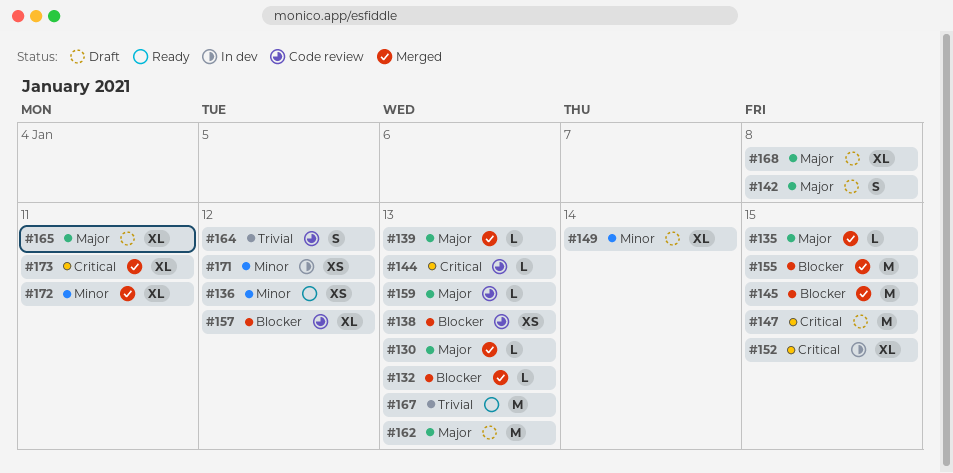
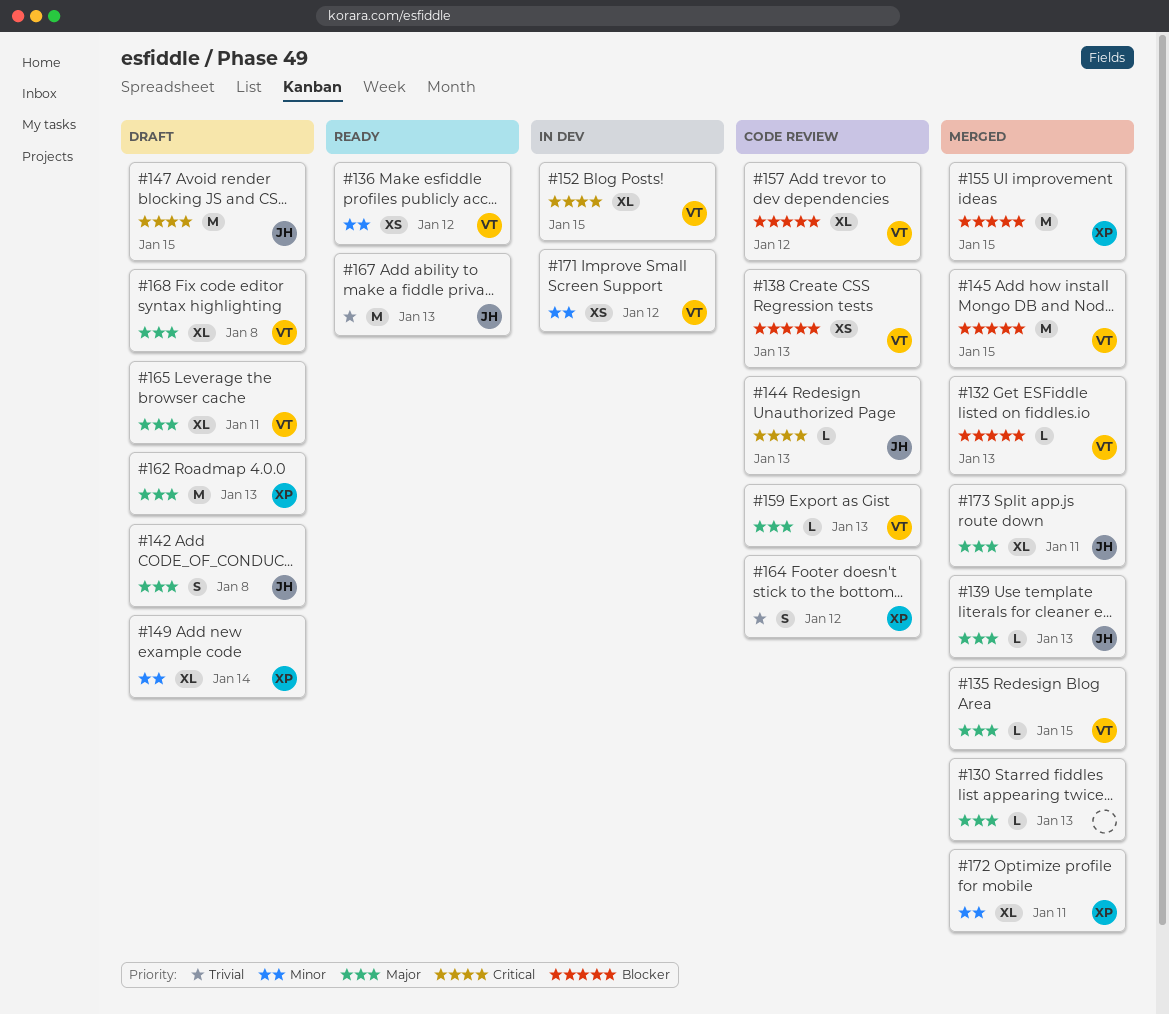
#173, priority: Critical -> Major

